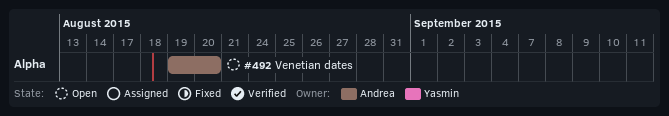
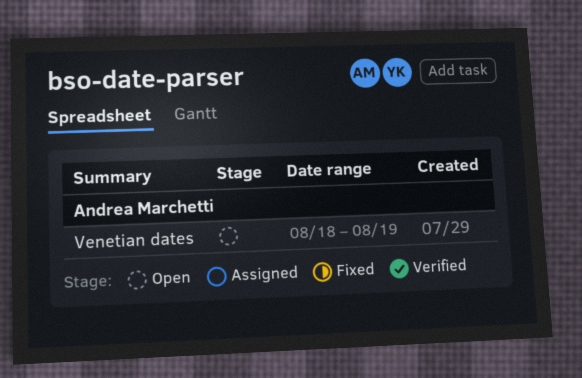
Venetian dates, start: Aug 19 -> Aug 18
Venetian dates, due: Aug 20 -> Aug 19

